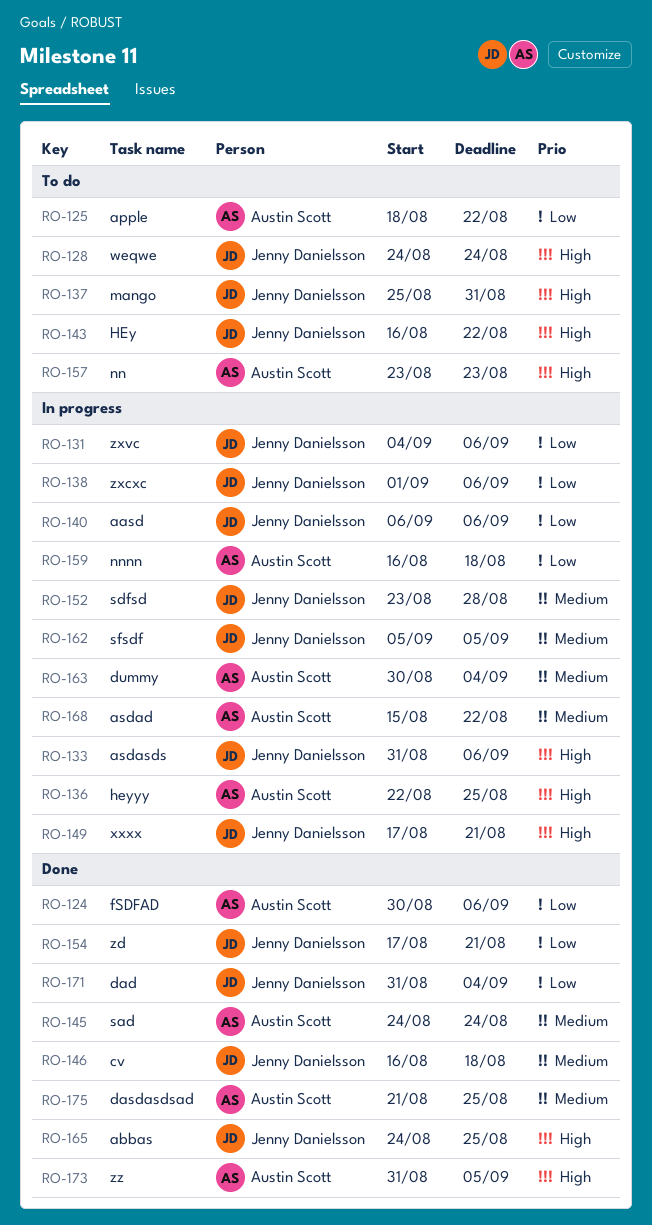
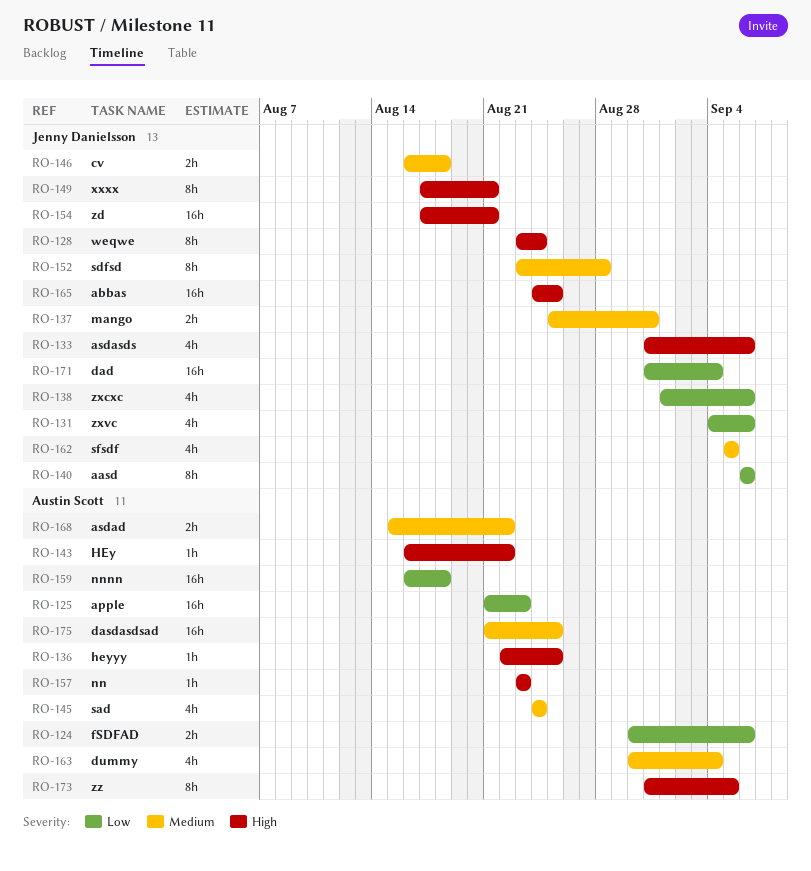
RO-125, start: Aug 18 -> Aug 21
RO-125, due: Aug 22 -> Aug 23
RO-128, start: Aug 24 -> Aug 23
RO-137, priority: High -> Medium
RO-143, owner: Jenny Danielsson -> Austin Scott
RO-154, priority: Low -> High

